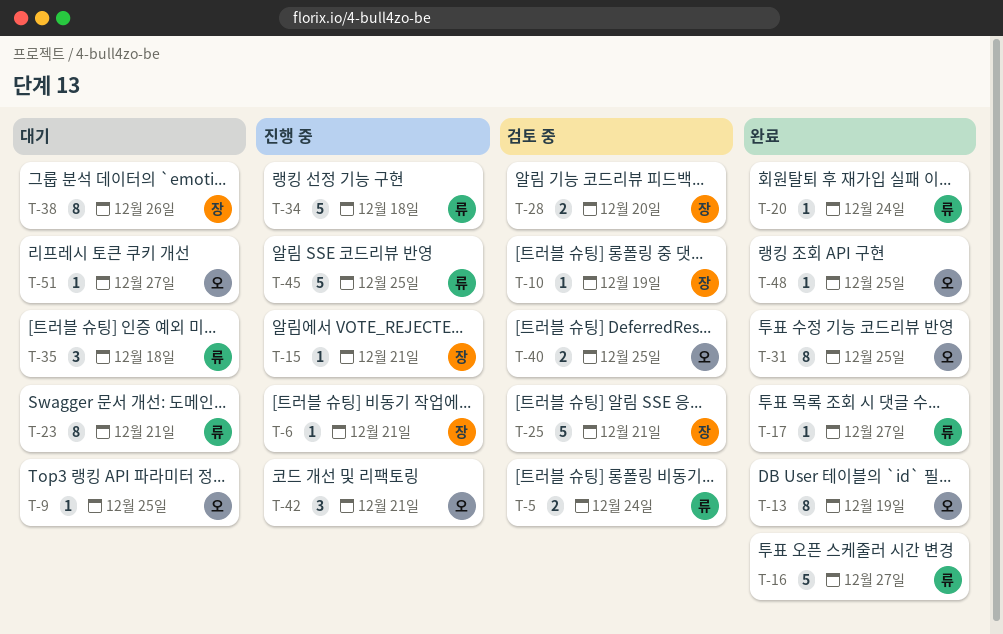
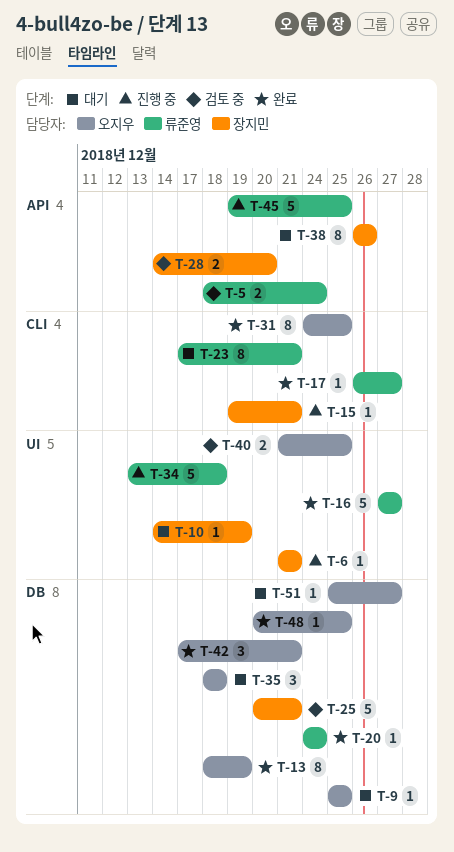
T-10, status: 검토 중 -> 대기
T-35, owner: 류준영 -> 오지우
T-42, status: 진행 중 -> 완료

